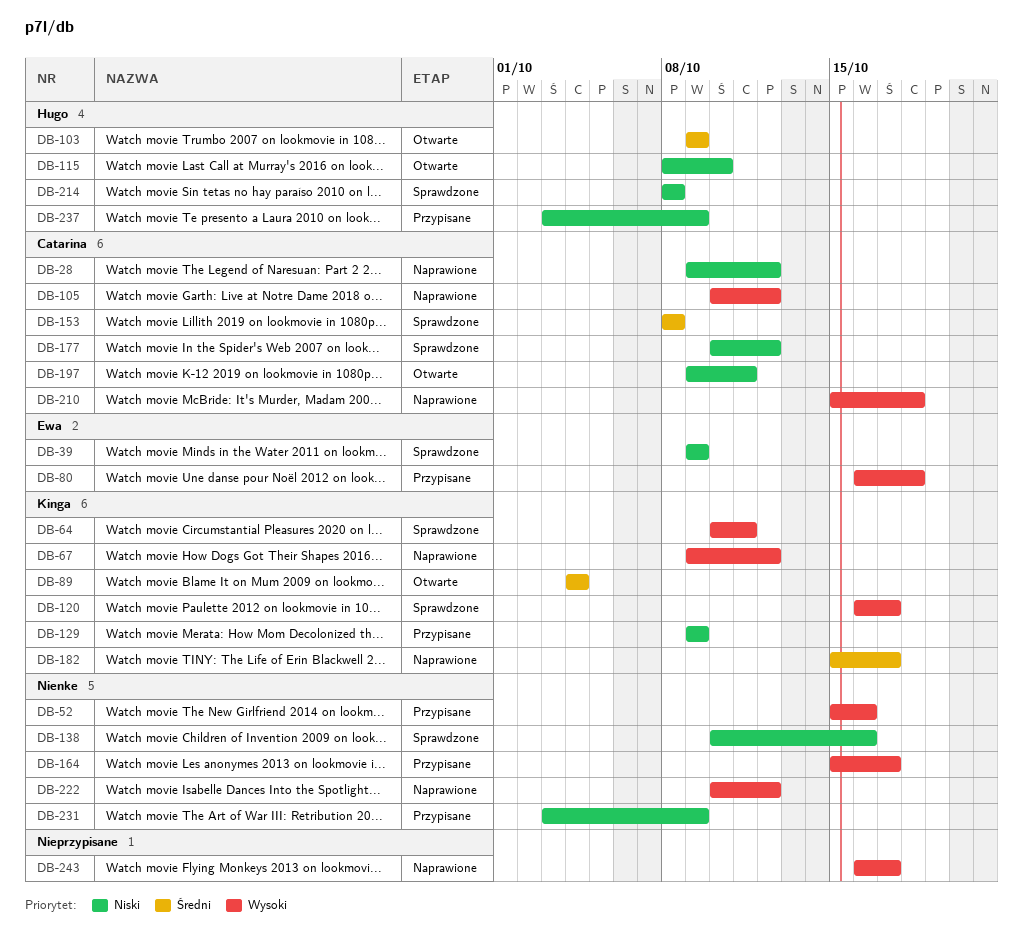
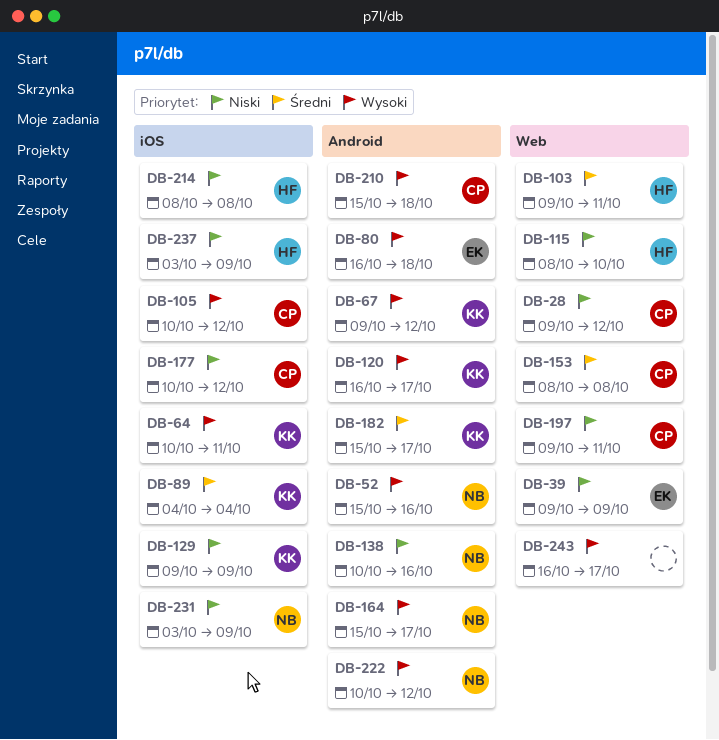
DB-103, due: Oct 9 -> Oct 11

